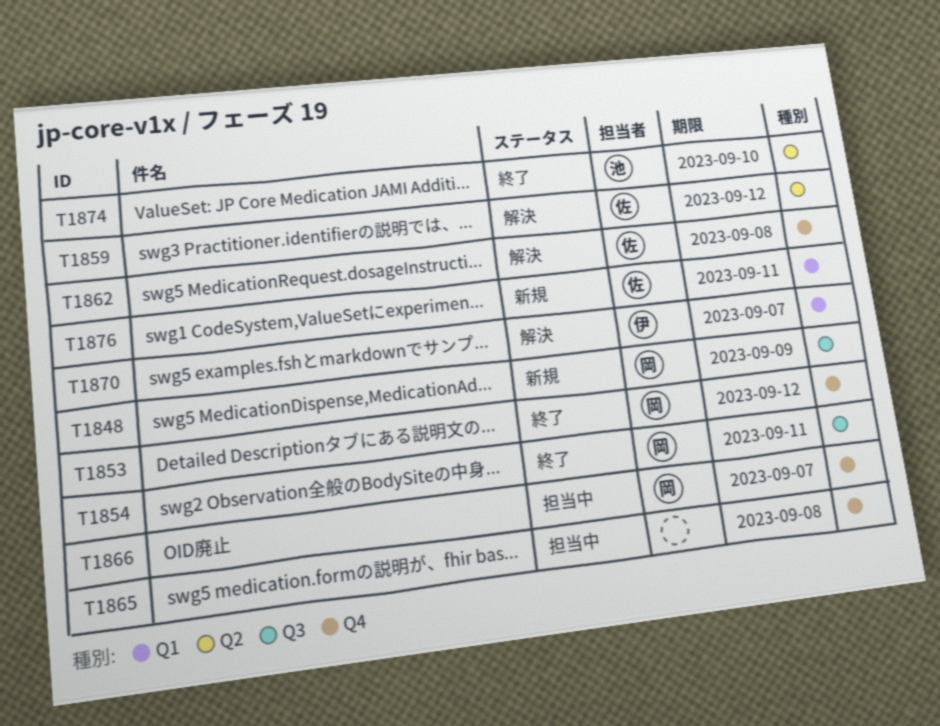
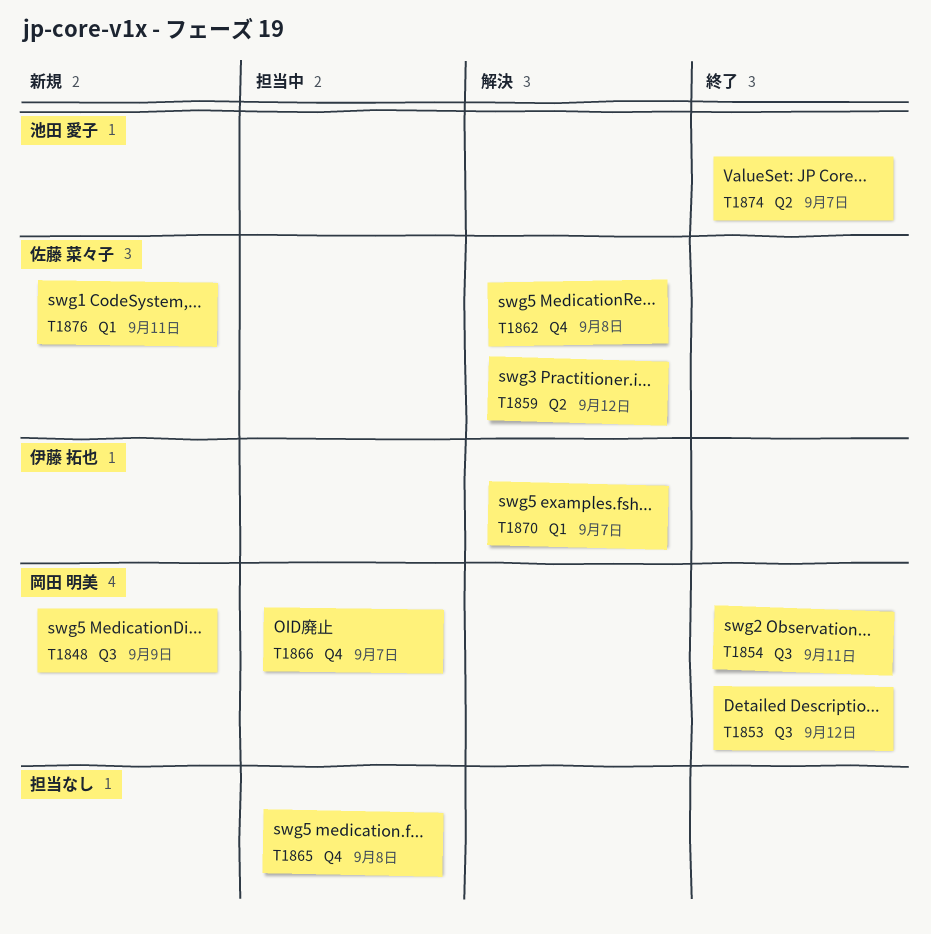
T1853, label: Q4 -> Q3
T1874, due: Sep 10 -> Sep 7

